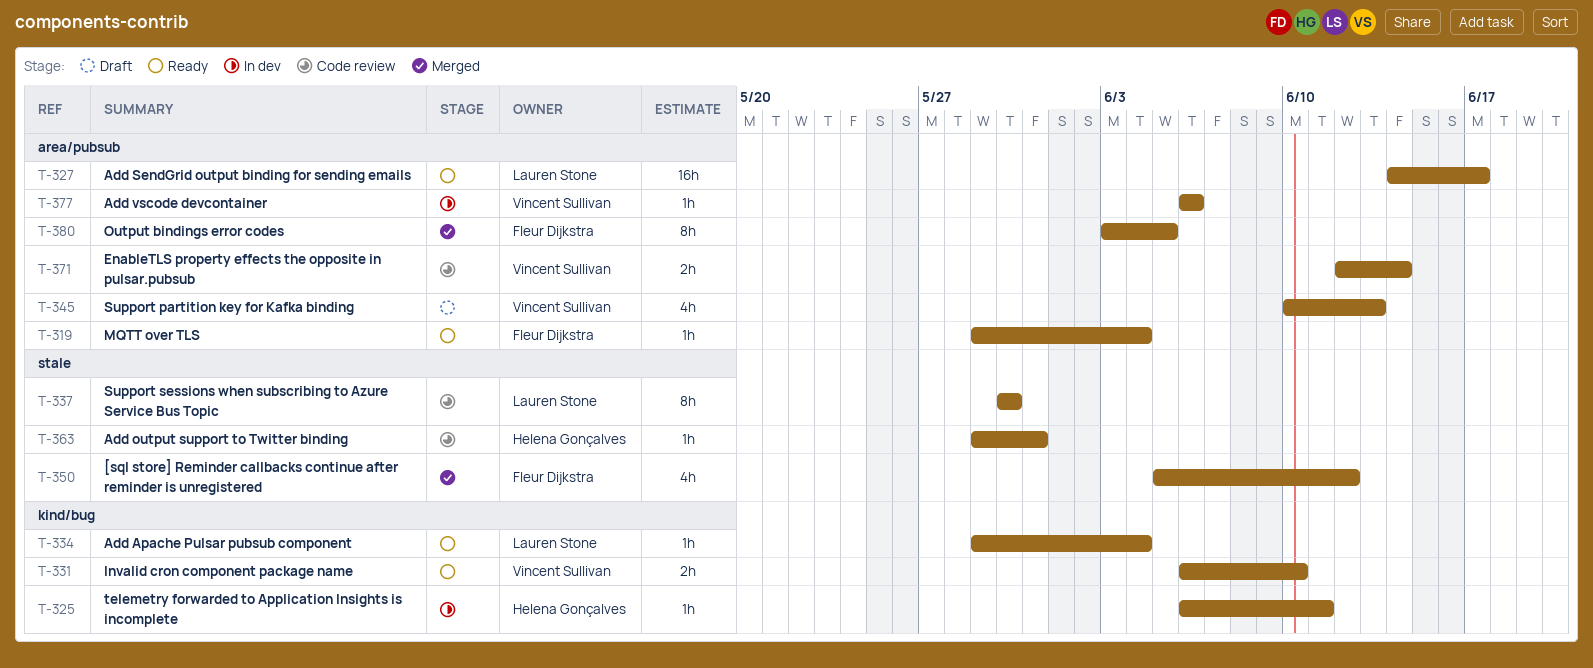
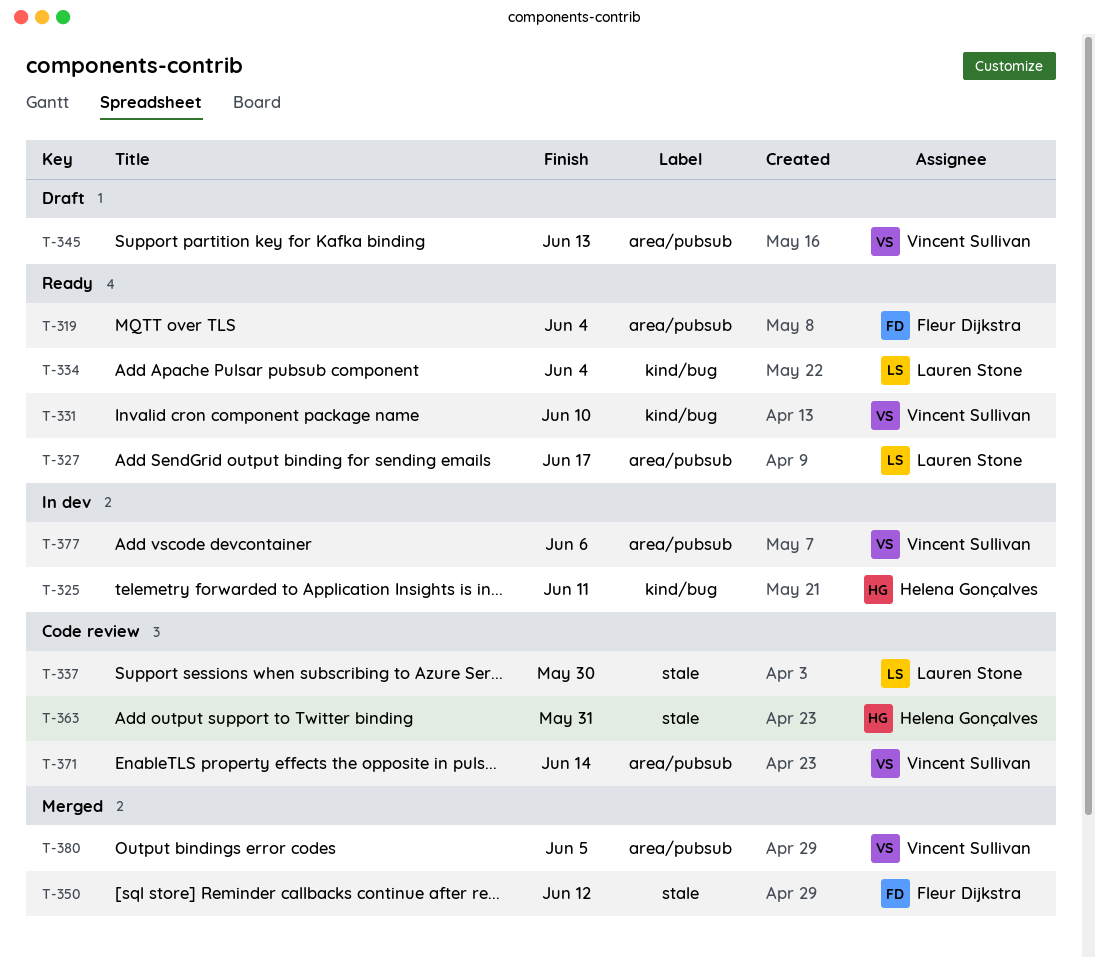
T-380, owner: Fleur Dijkstra -> Vincent Sullivan

